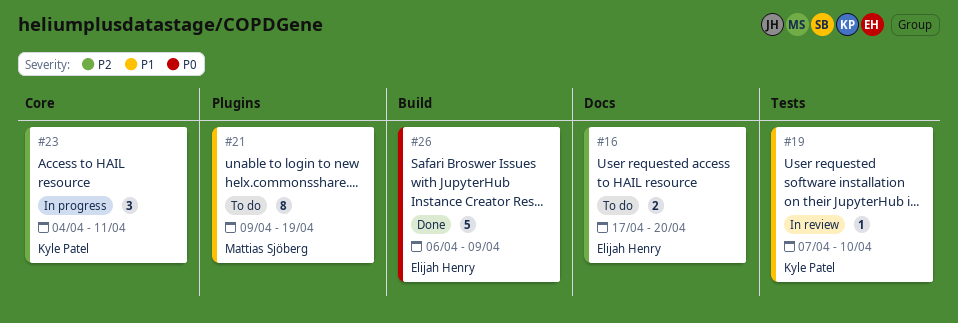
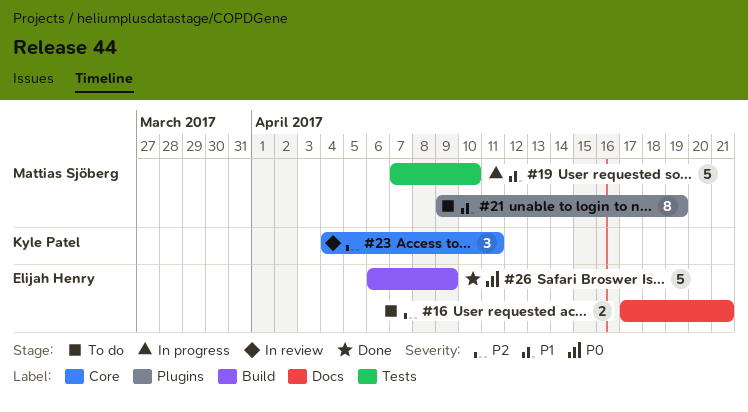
#16, due: Apr 20 -> Apr 21
#19, status: In review -> In progress
#19, owner: Kyle Patel -> Mattias Sjöberg
#19, estimate: 1 -> 5
#23, status: In progress -> In review

